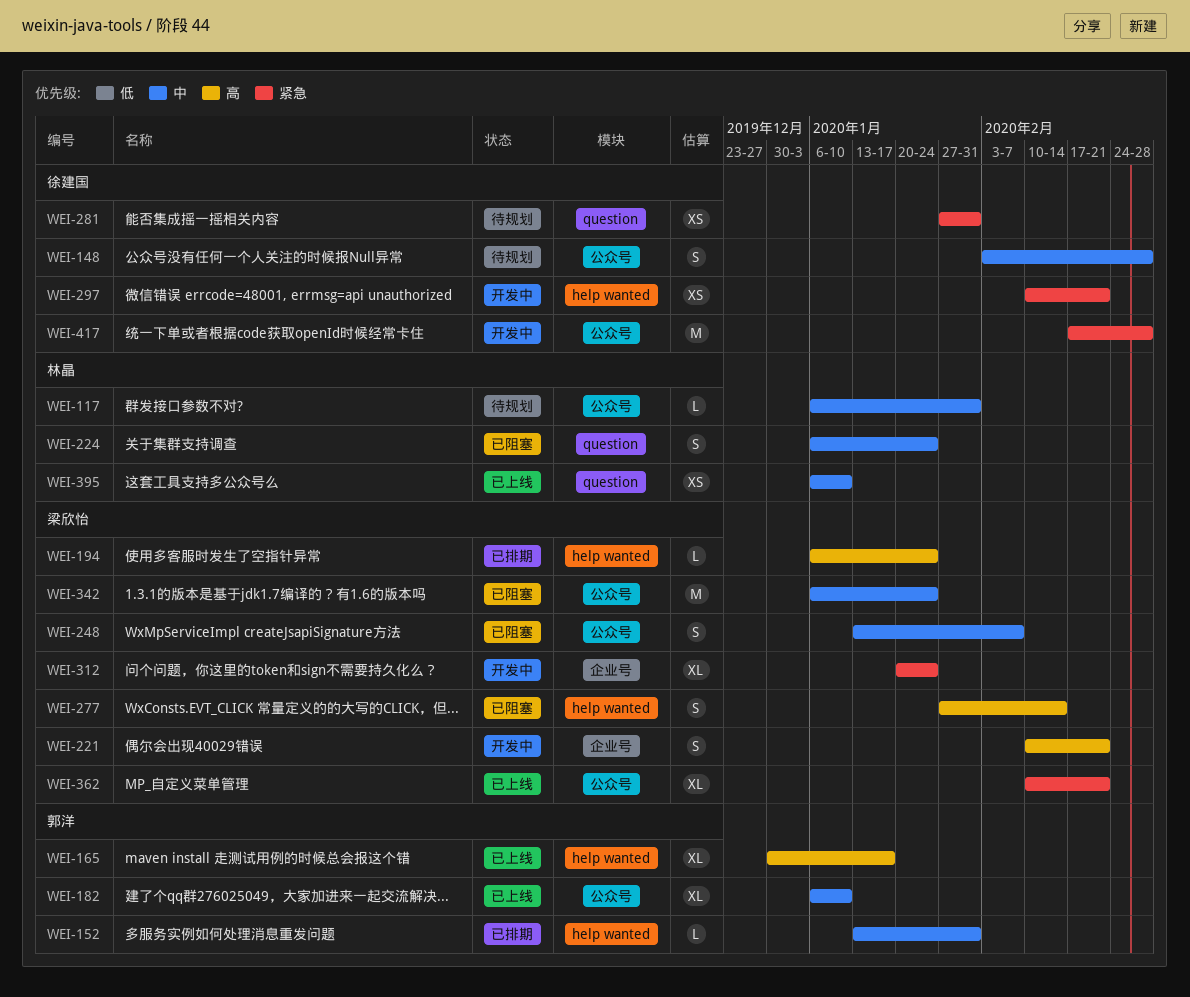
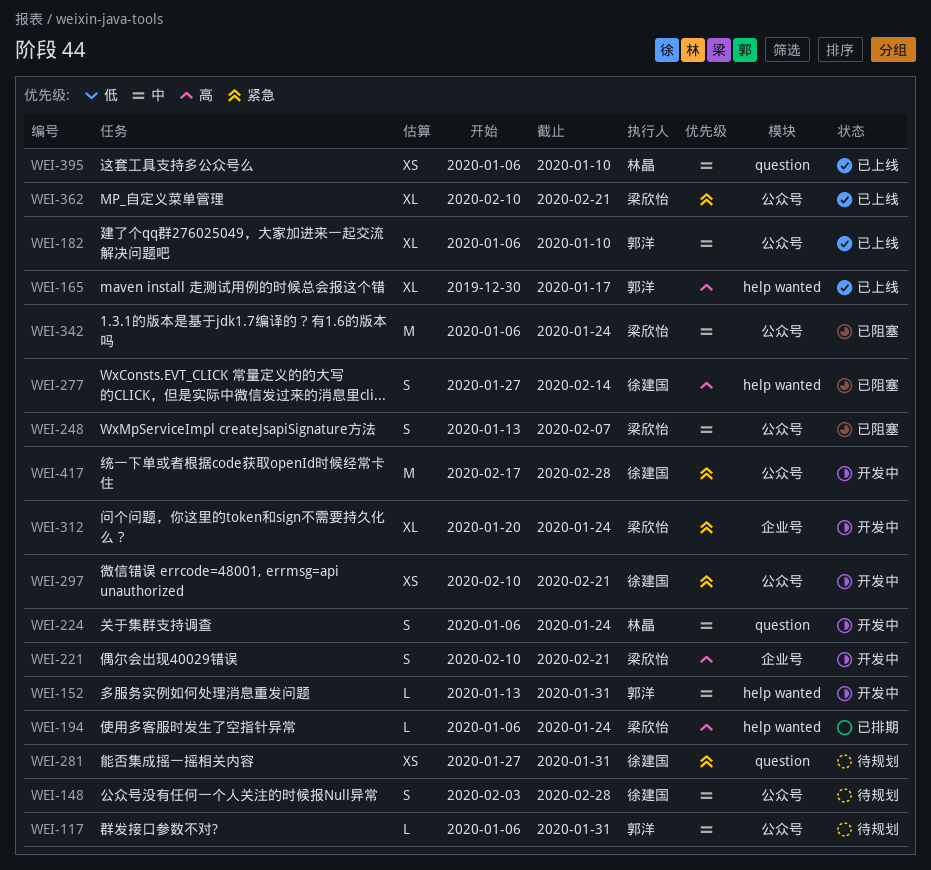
WEI-117, owner: 林晶 -> 郭洋
WEI-152, status: 已排期 -> 开发中
WEI-224, status: 已阻塞 -> 开发中
WEI-277, owner: 梁欣怡 -> 徐建国
WEI-297, label: help wanted -> 公众号

